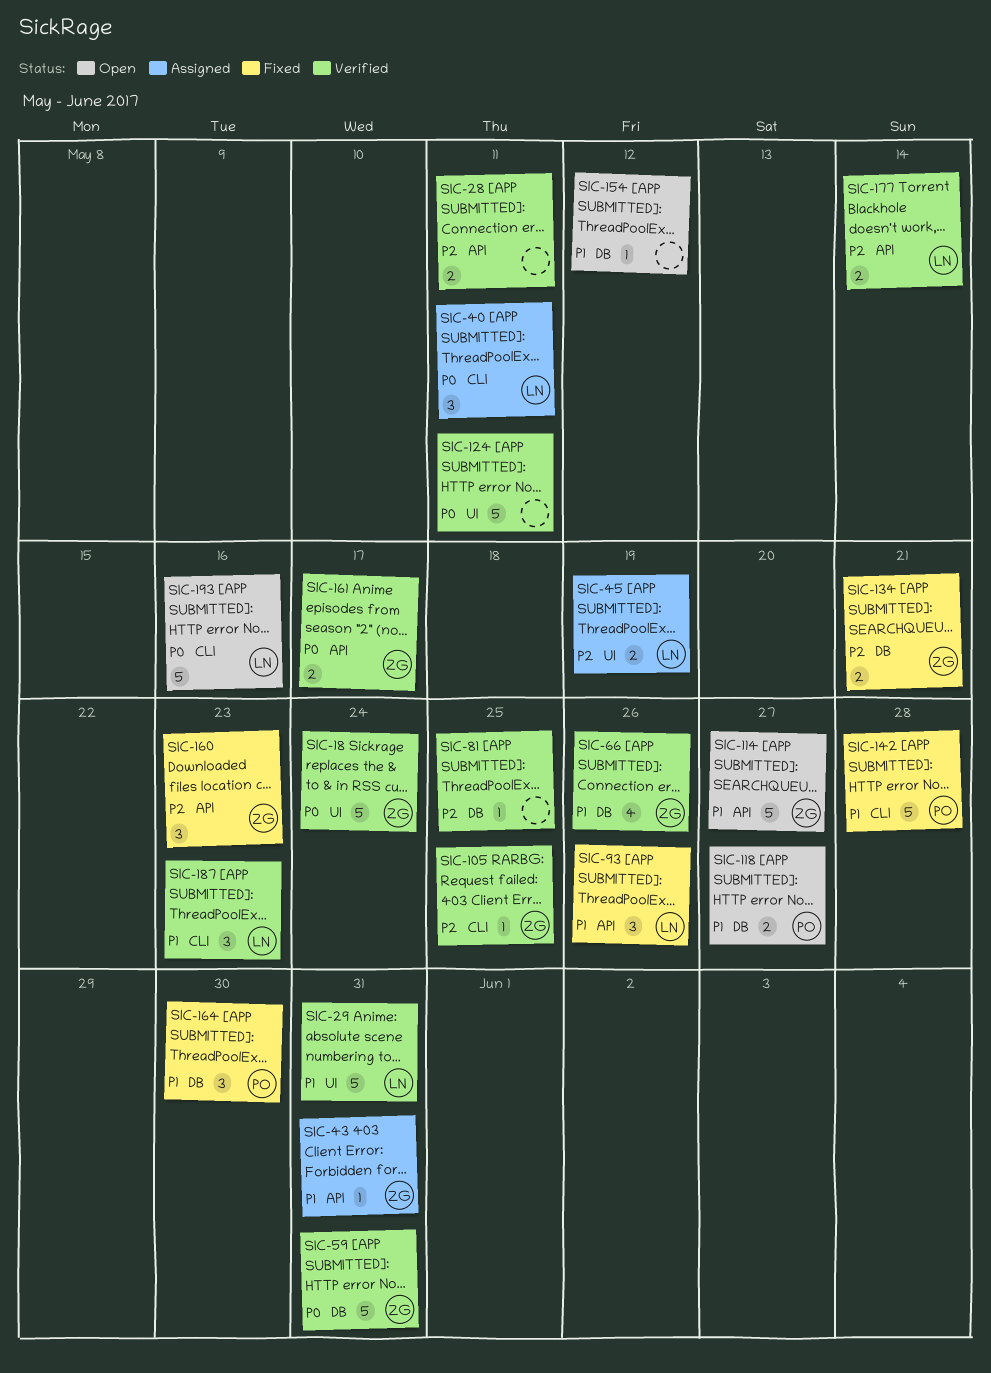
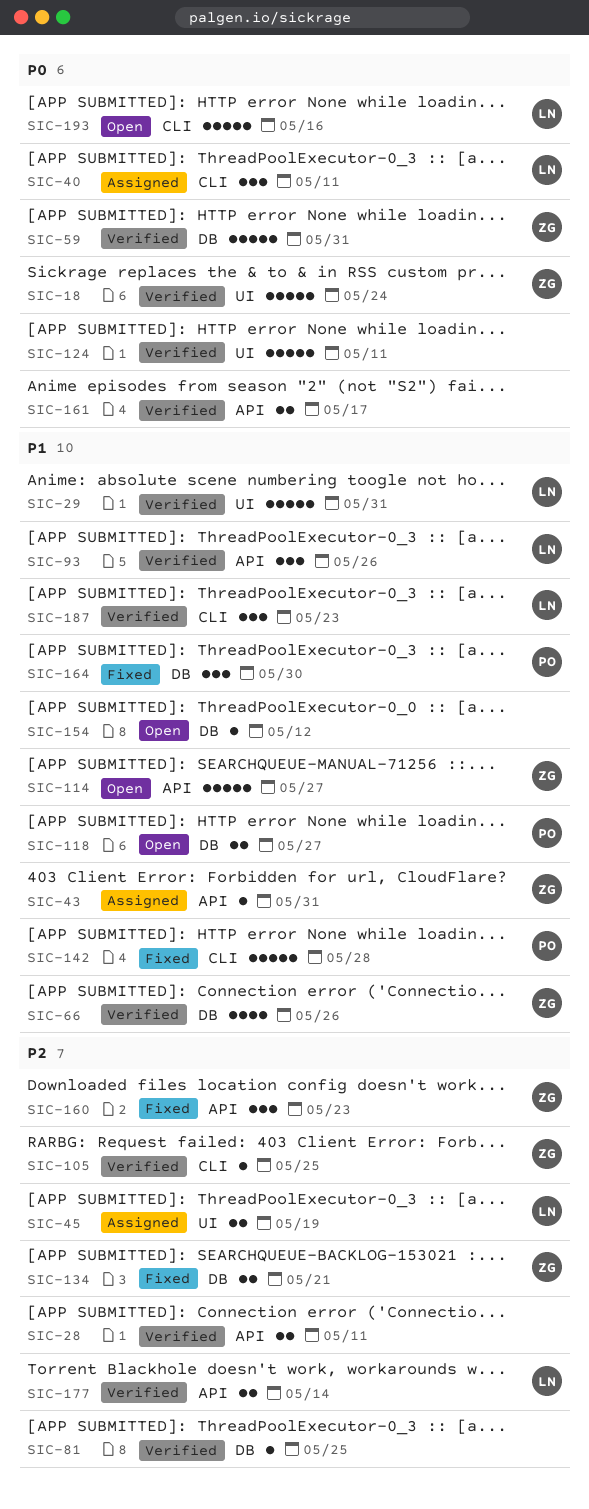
SIC-93, status: Fixed -> Verified
SIC-161, owner: ZG -> none

